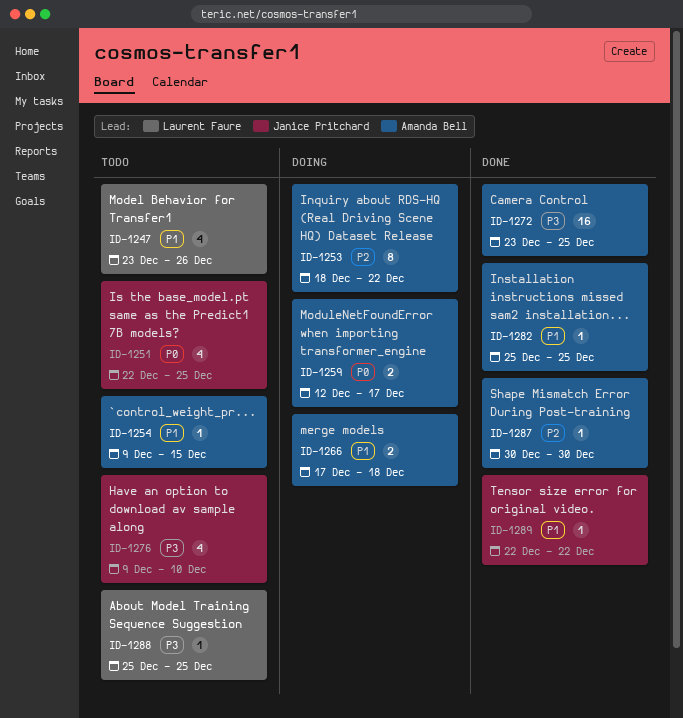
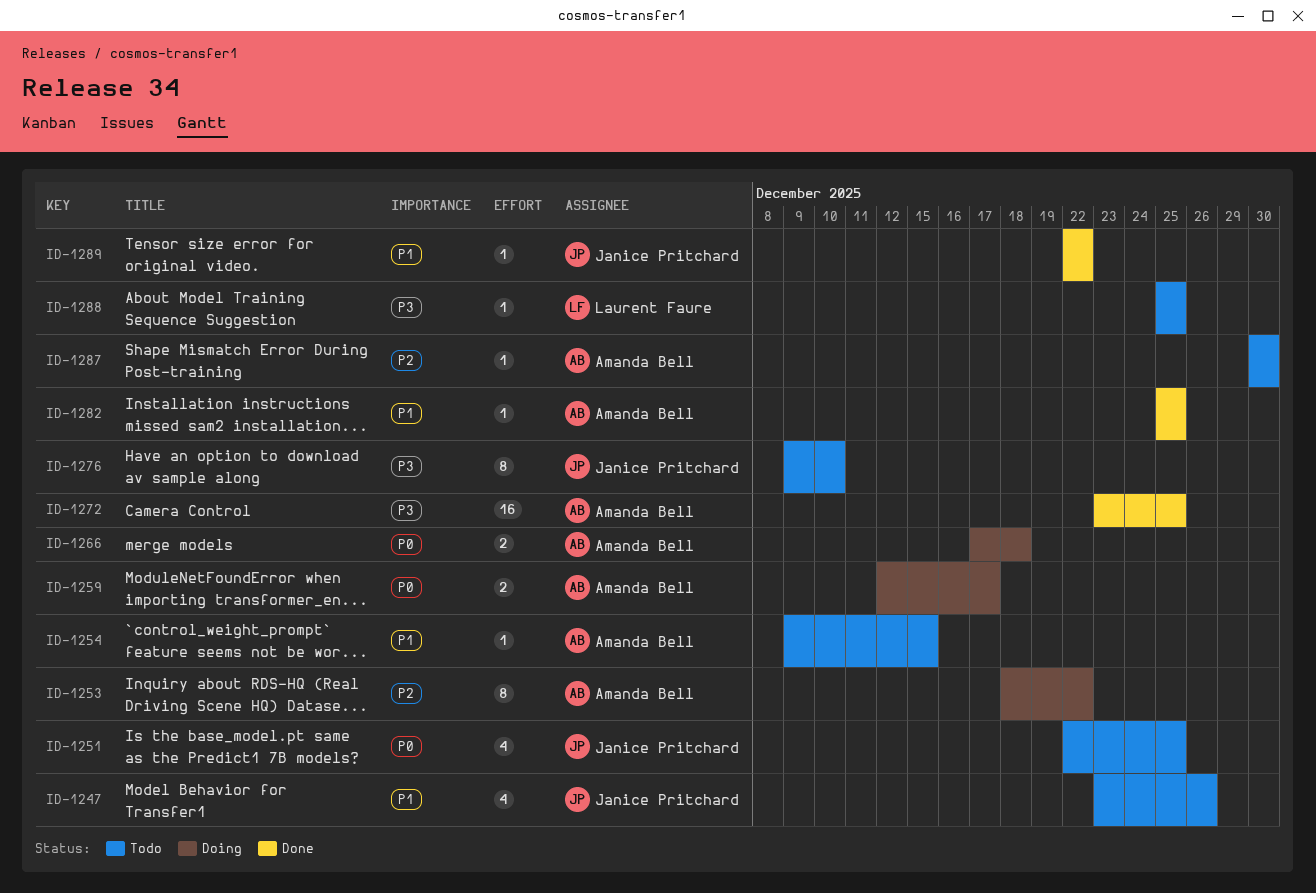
ID-1247, owner: Laurent Faure -> Janice Pritchard
ID-1266, priority: P1 -> P0
ID-1276, estimate: 4 -> 8
ID-1287, status: Done -> Todo

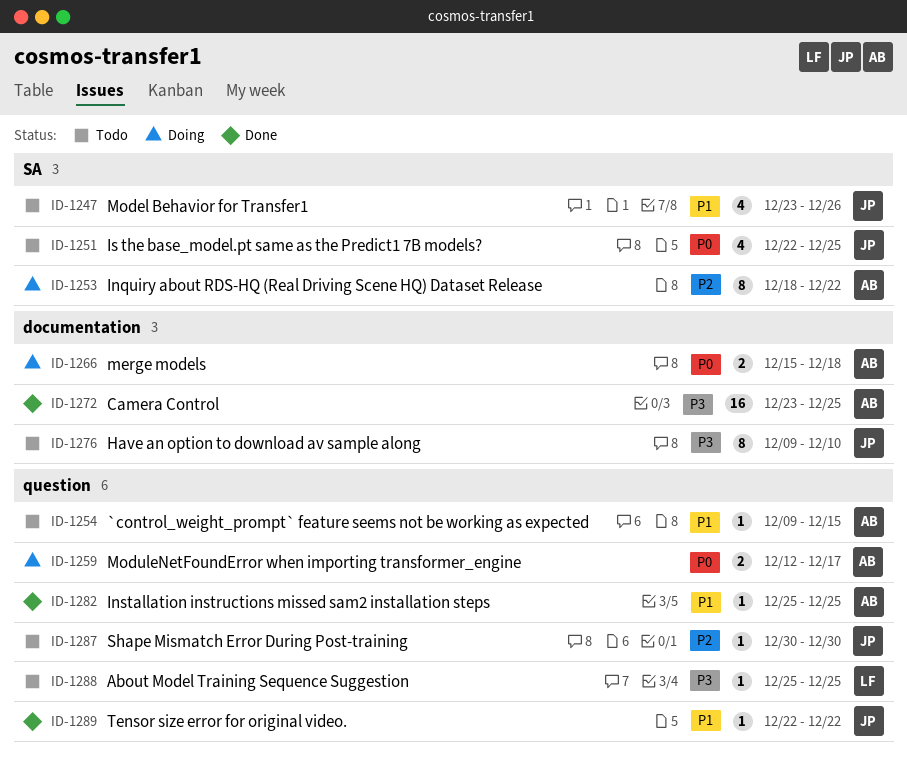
ID-1266, start: Dec 17 -> Dec 15
ID-1287, owner: Amanda Bell -> Janice Pritchard

